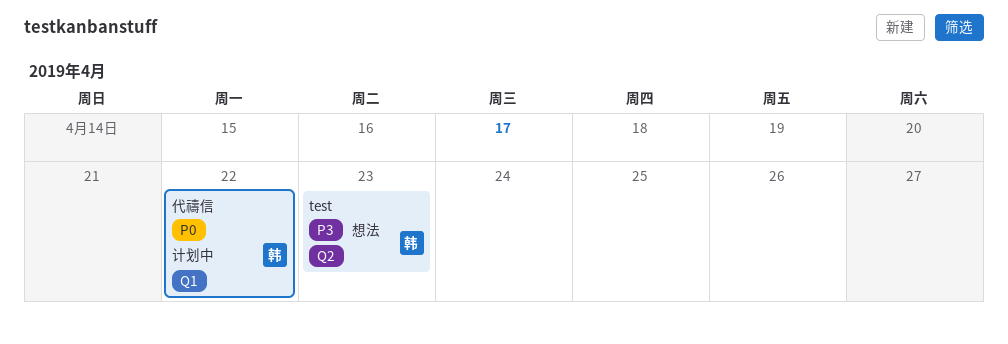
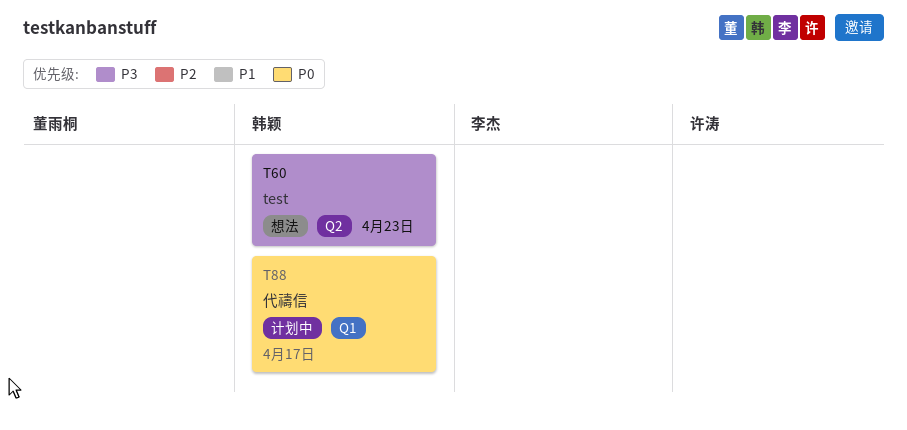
代禱信, due: Apr 22 -> Apr 17

